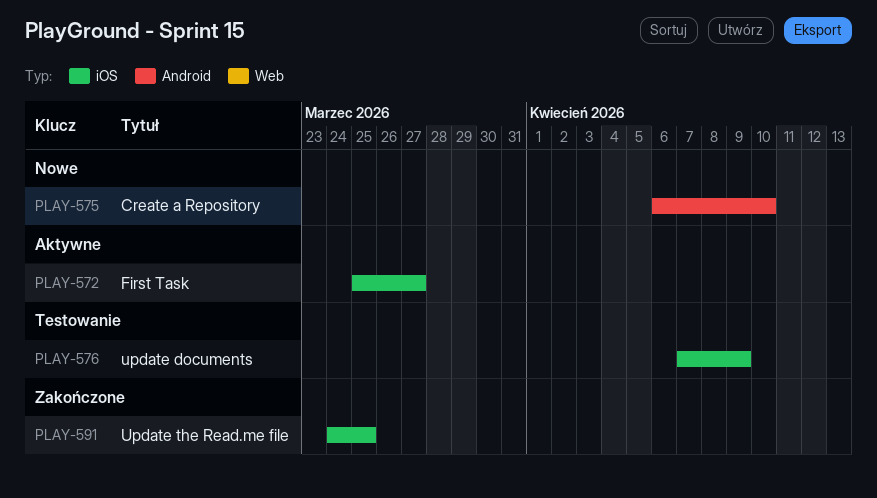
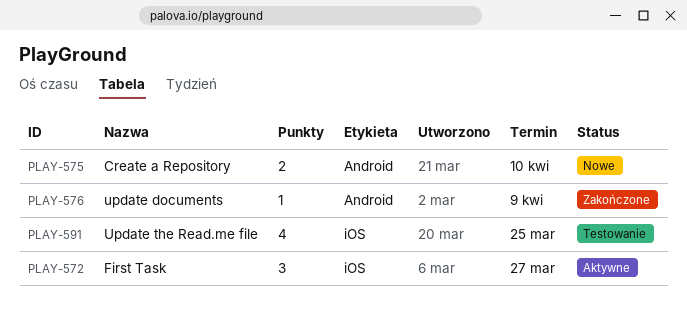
PLAY-576, status: Testowanie -> Zakończone
PLAY-576, label: iOS -> Android
PLAY-591, status: Zakończone -> Testowanie

